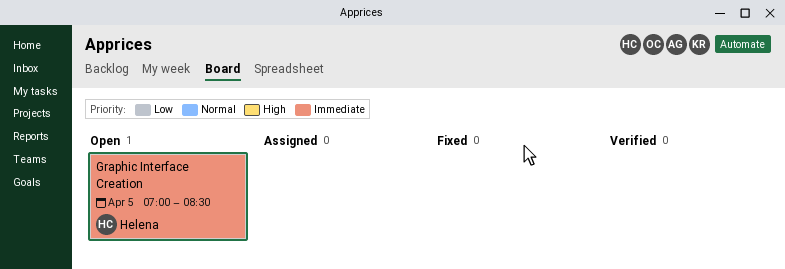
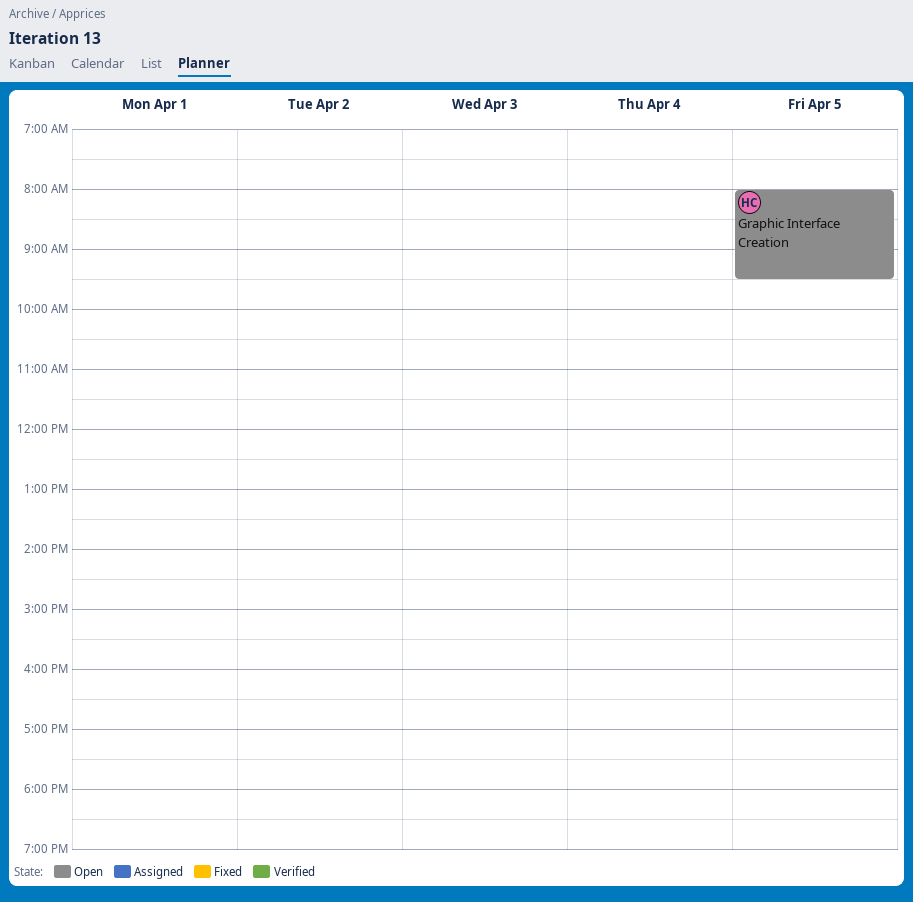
Graphic Interface Creation, begins: 07:00 -> 08:00
Graphic Interface Creation, ends: 08:30 -> 09:30

